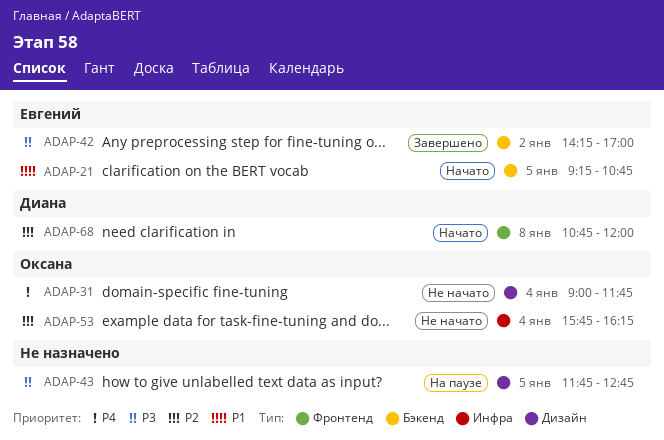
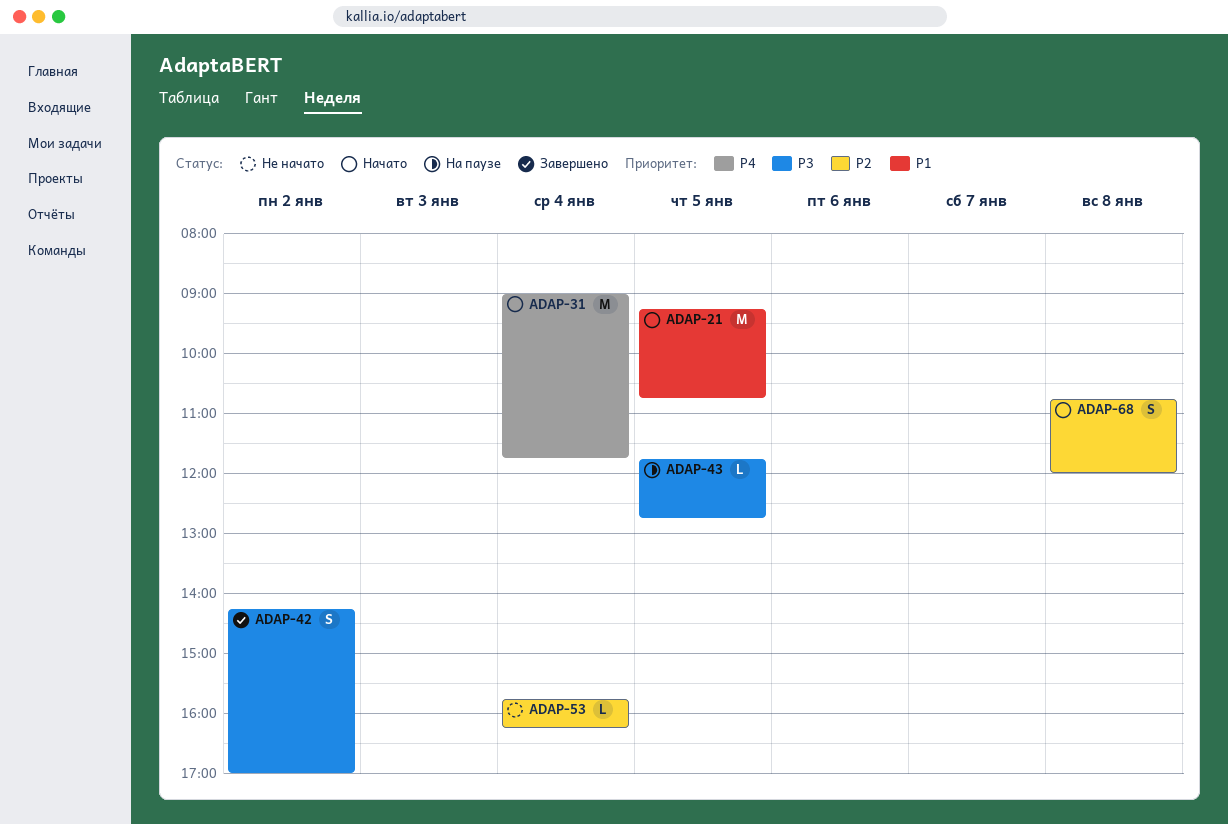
ADAP-31, status: Не начато -> Начато

